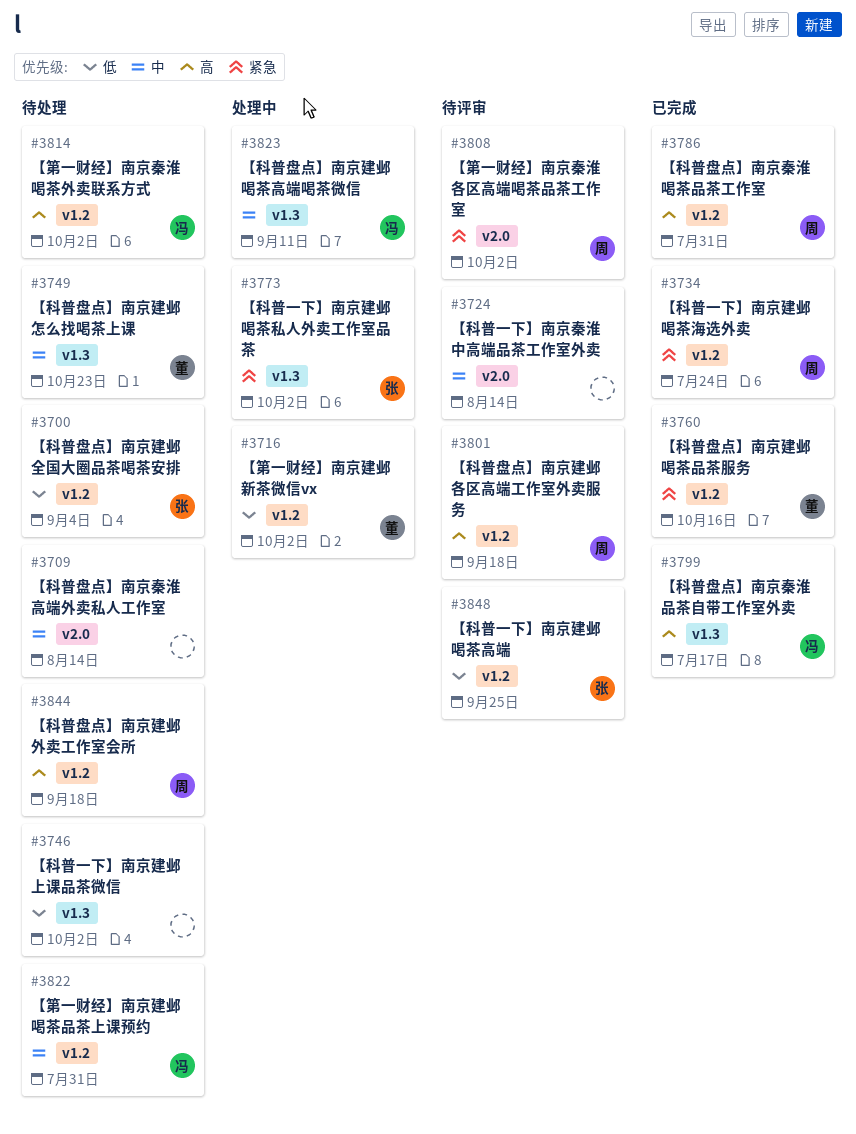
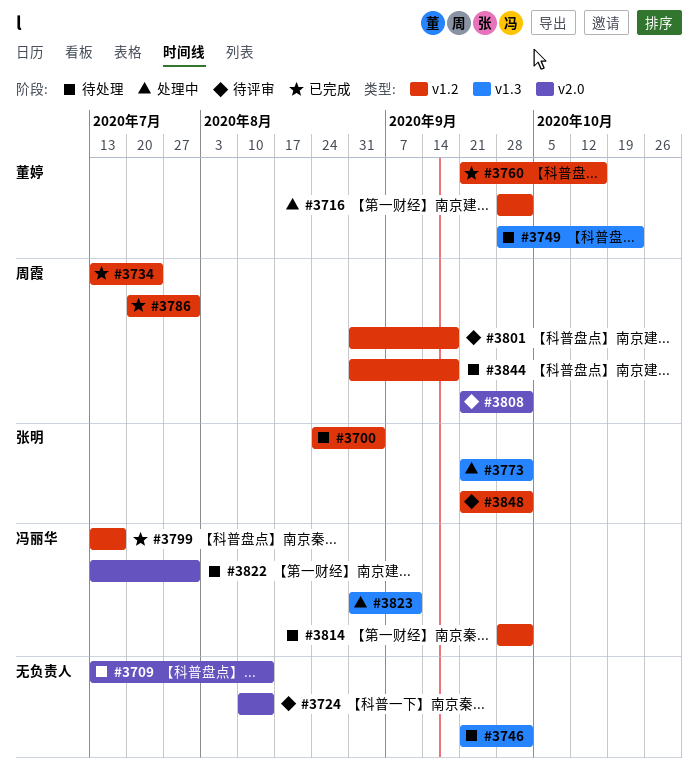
#3799, label: v1.3 -> v1.2
#3822, label: v1.2 -> v2.0
#3848, due: Sep 25 -> Oct 2

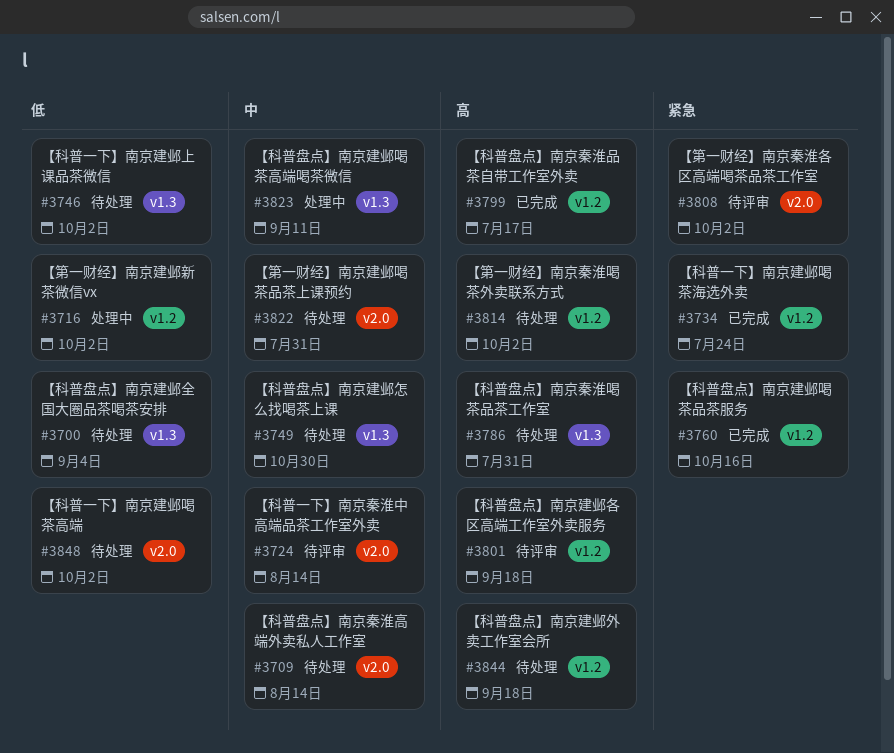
#3700, label: v1.2 -> v1.3
#3749, due: Oct 23 -> Oct 30
#3773: present -> none
#3786, status: 已完成 -> 待处理
#3786, label: v1.2 -> v1.3
#3848, status: 待评审 -> 待处理
#3848, label: v1.2 -> v2.0

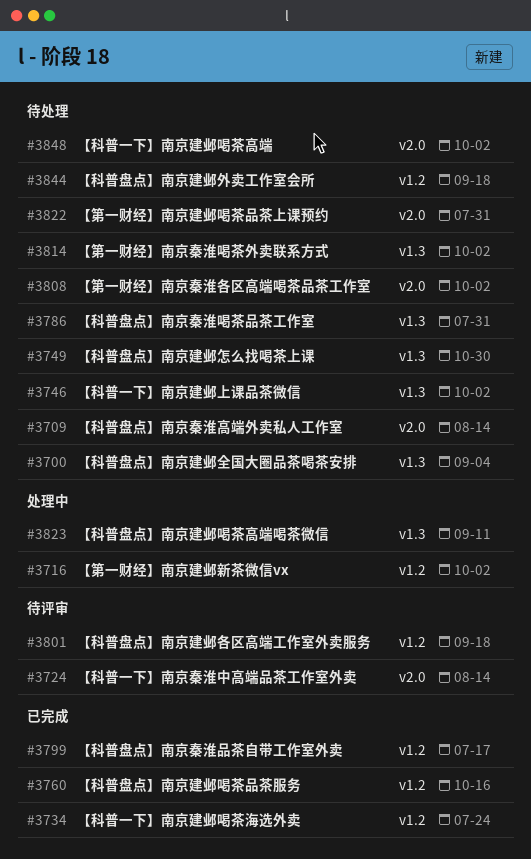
#3808, status: 待评审 -> 待处理
#3814, label: v1.2 -> v1.3

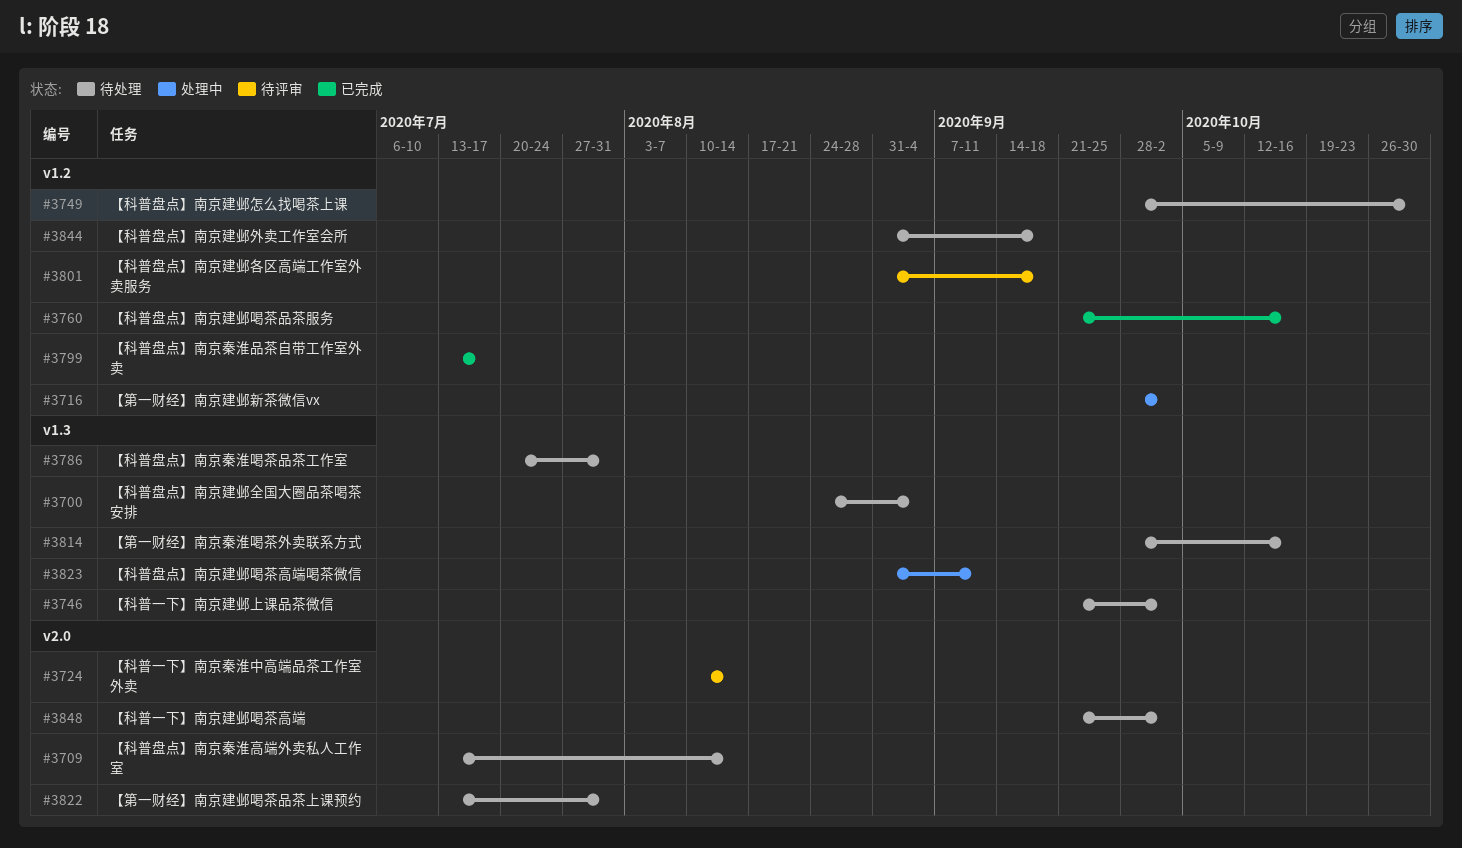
#3734: present -> none
#3749, label: v1.3 -> v1.2
#3808: present -> none
#3814, due: Oct 2 -> Oct 16

